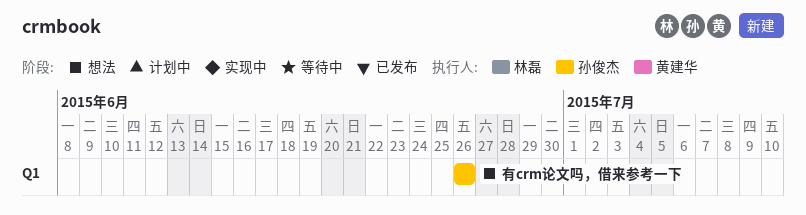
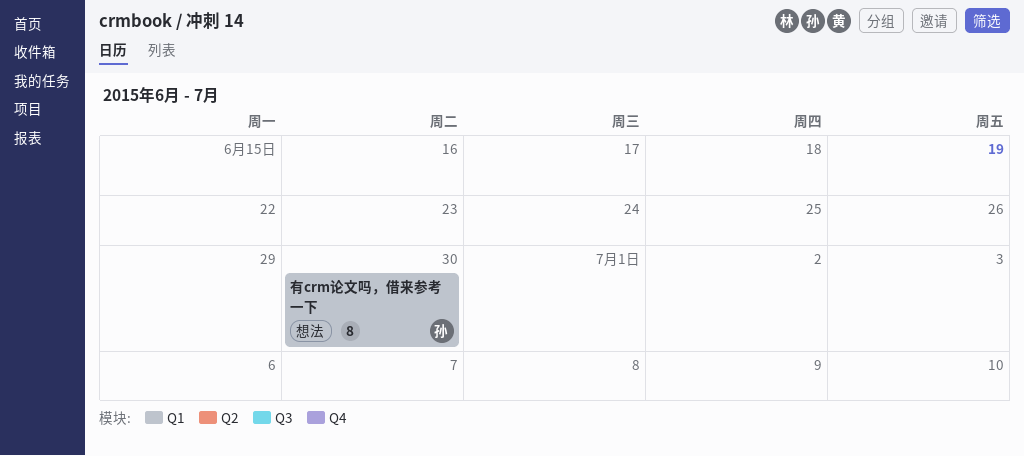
有crm论文吗，借来参考一下, due: Jun 26 -> Jun 30

